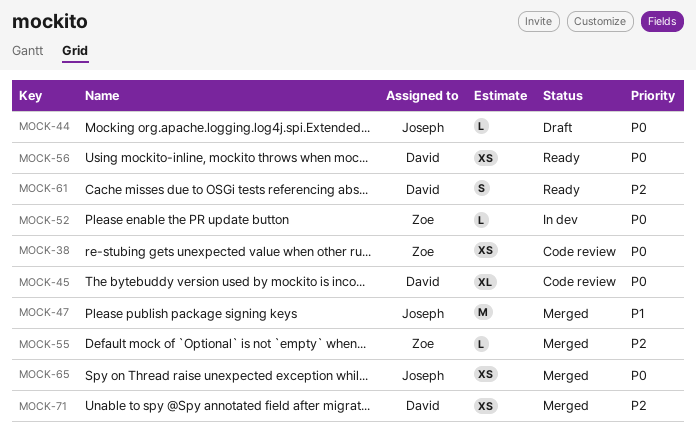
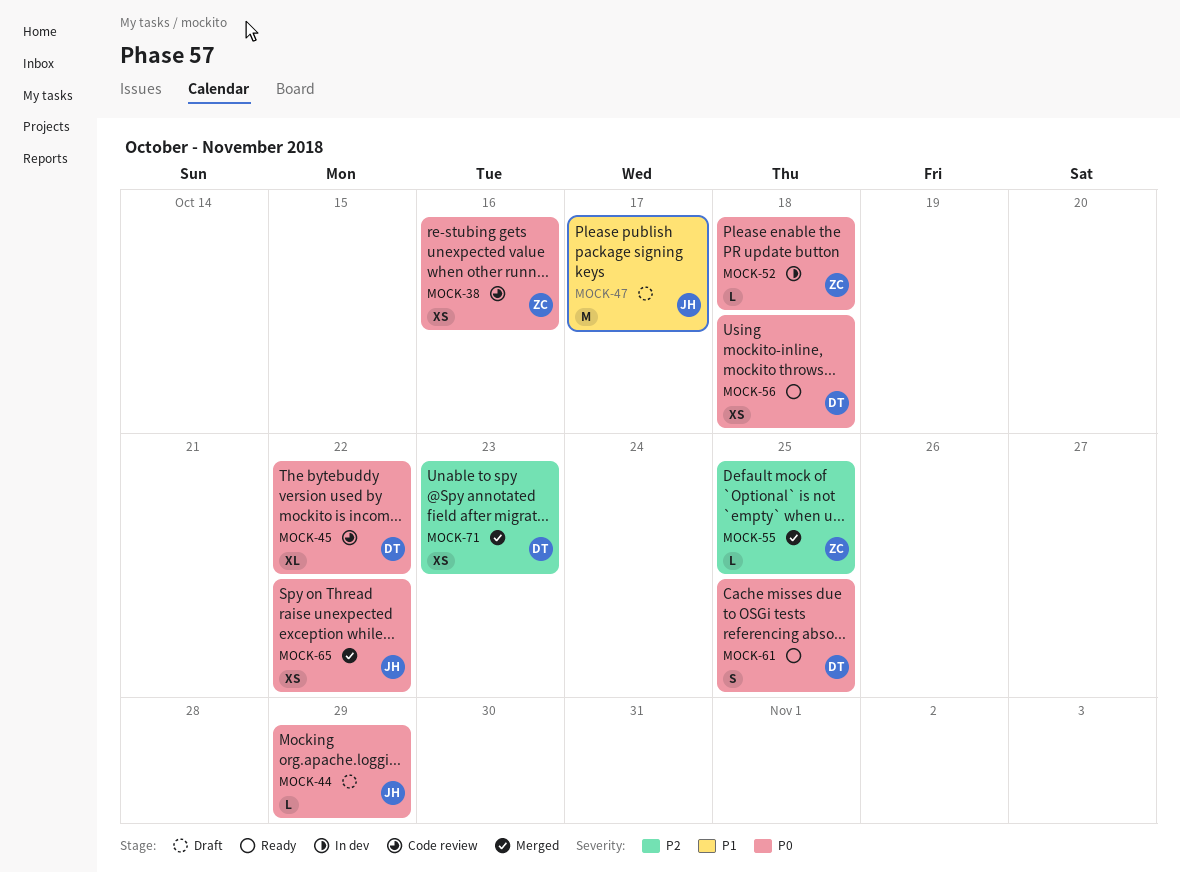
MOCK-47, status: Merged -> Draft
MOCK-61, priority: P2 -> P0

